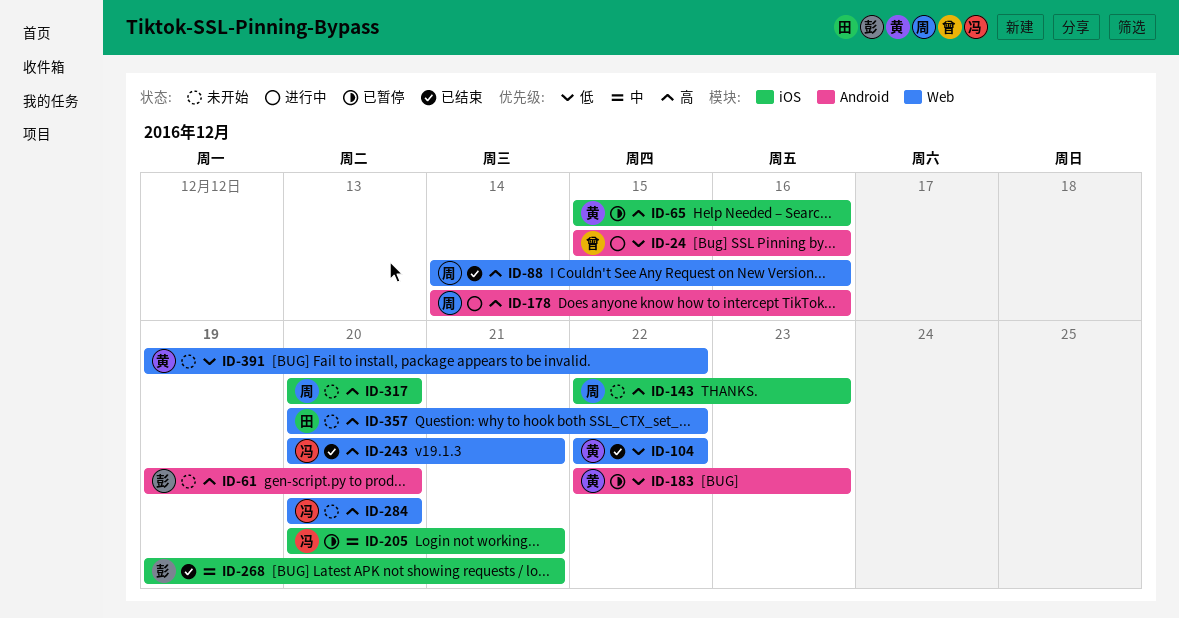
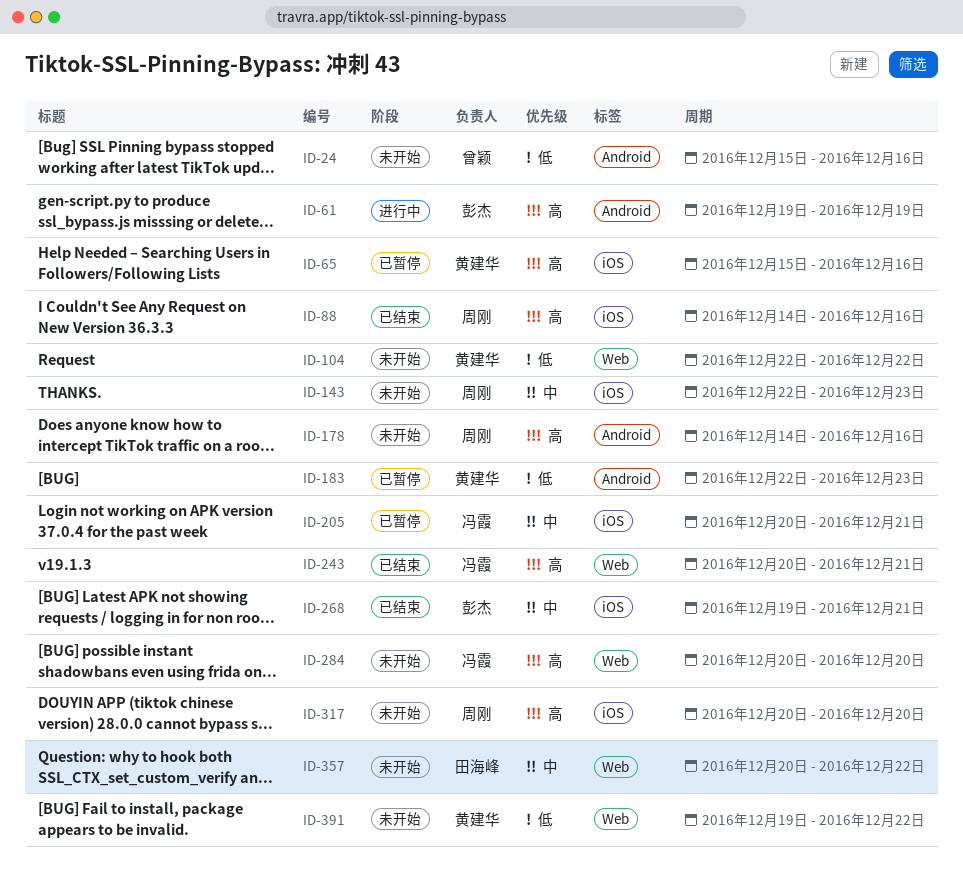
ID-24, status: 进行中 -> 未开始
ID-61, status: 未开始 -> 进行中
ID-61, due: Dec 20 -> Dec 19
ID-88, label: Web -> iOS
ID-104, status: 已结束 -> 未开始
ID-143, priority: 高 -> 中
ID-178, status: 进行中 -> 未开始
ID-357, priority: 高 -> 中

